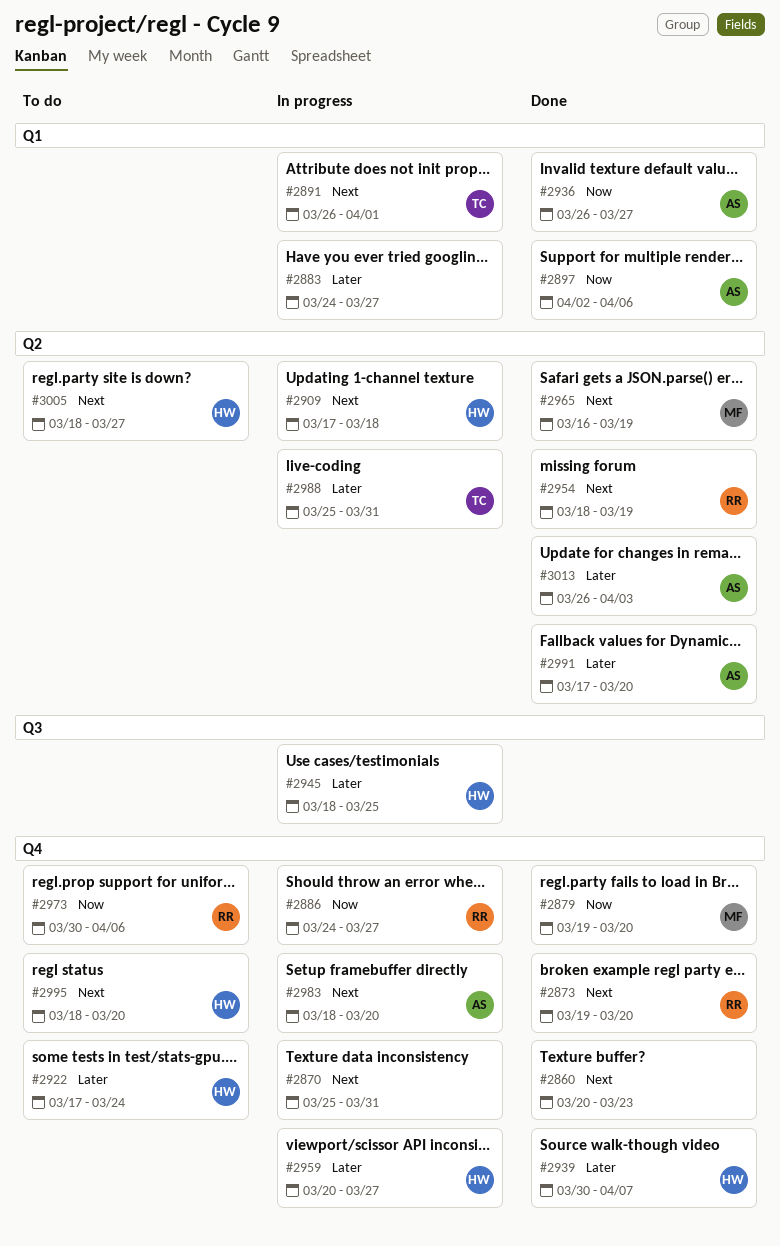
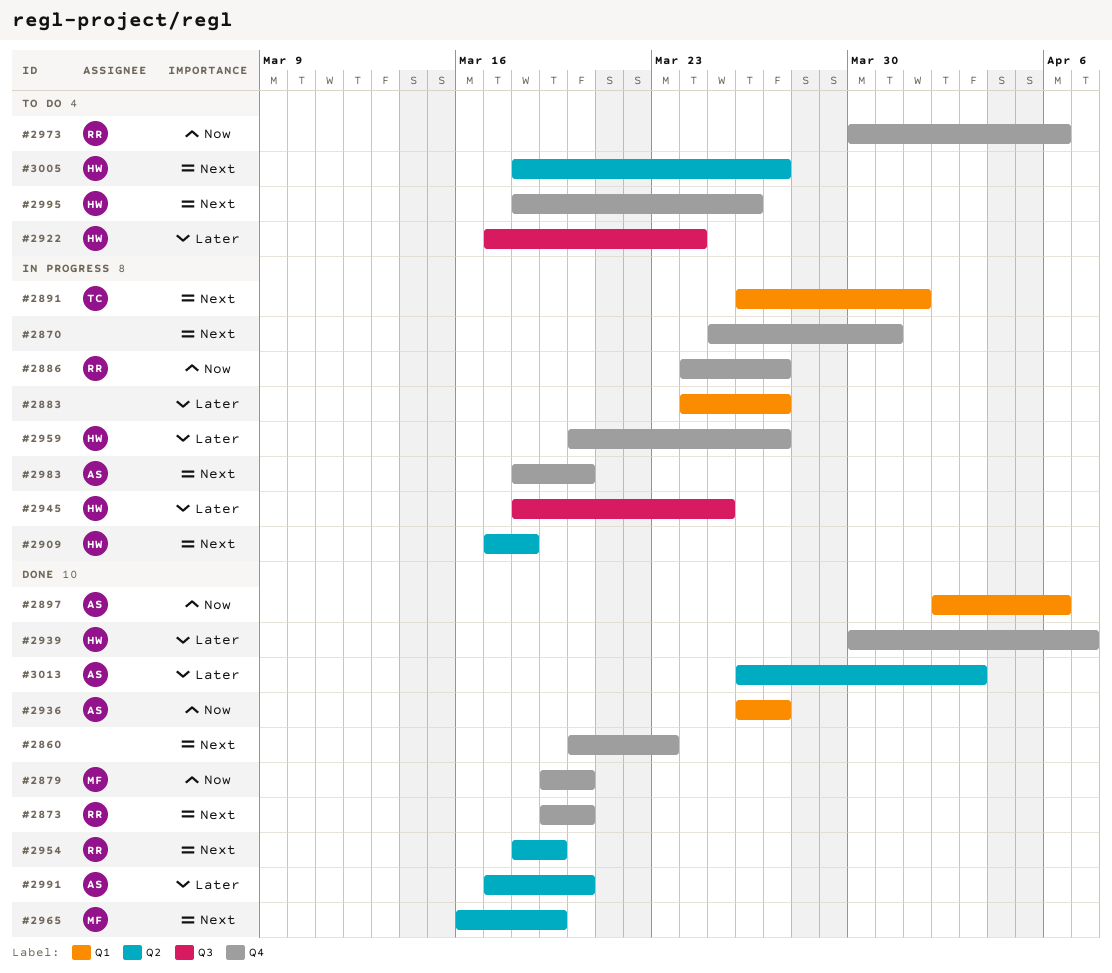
#2922, label: Q4 -> Q3
#2988: present -> none
#2995, due: Mar 20 -> Mar 26

